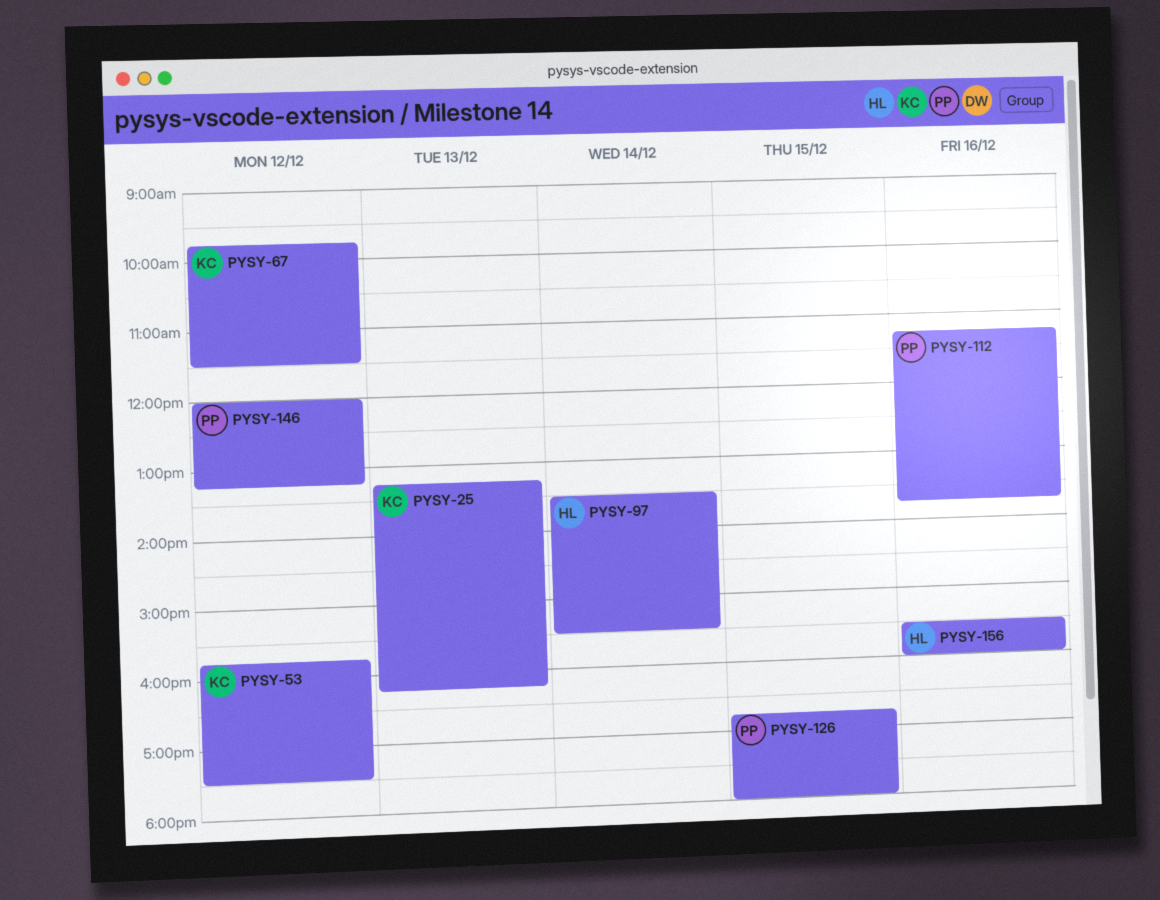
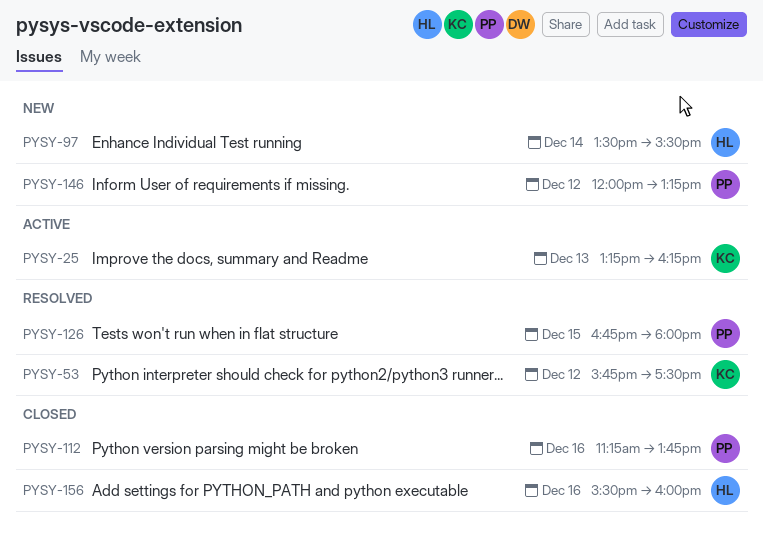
PYSY-67: present -> none

